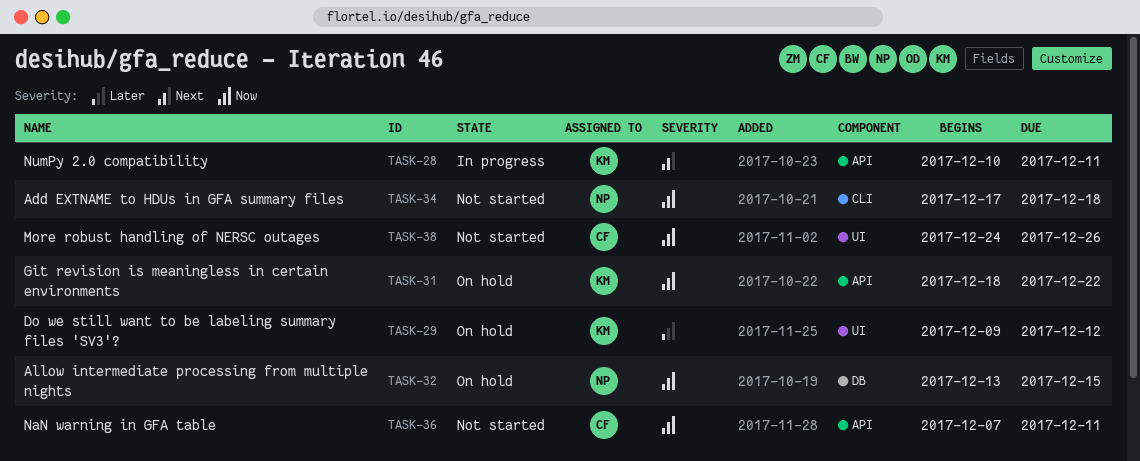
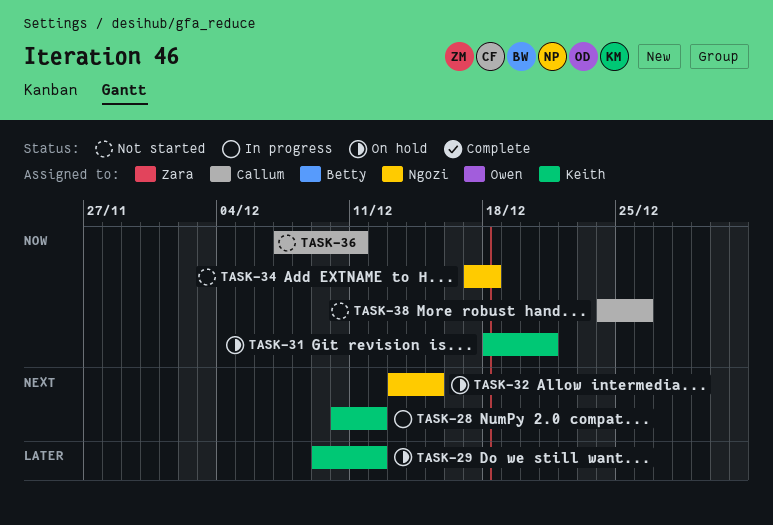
TASK-28, due: Dec 11 -> Dec 12
TASK-31, due: Dec 22 -> Dec 21
TASK-32, priority: Now -> Next

